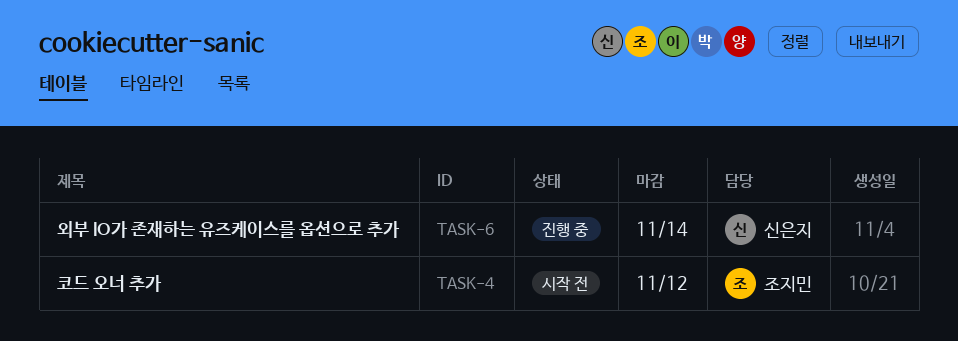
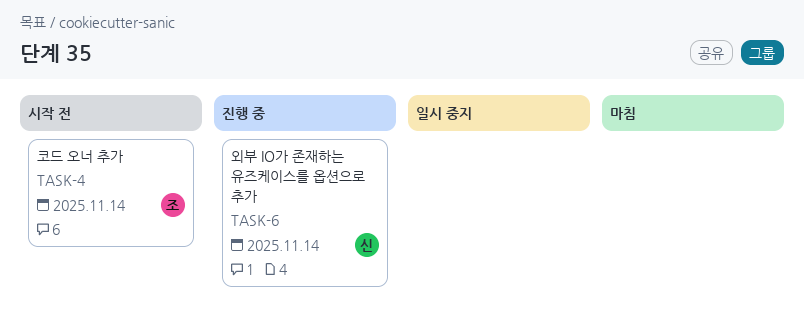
TASK-4, due: Nov 12 -> Nov 14

